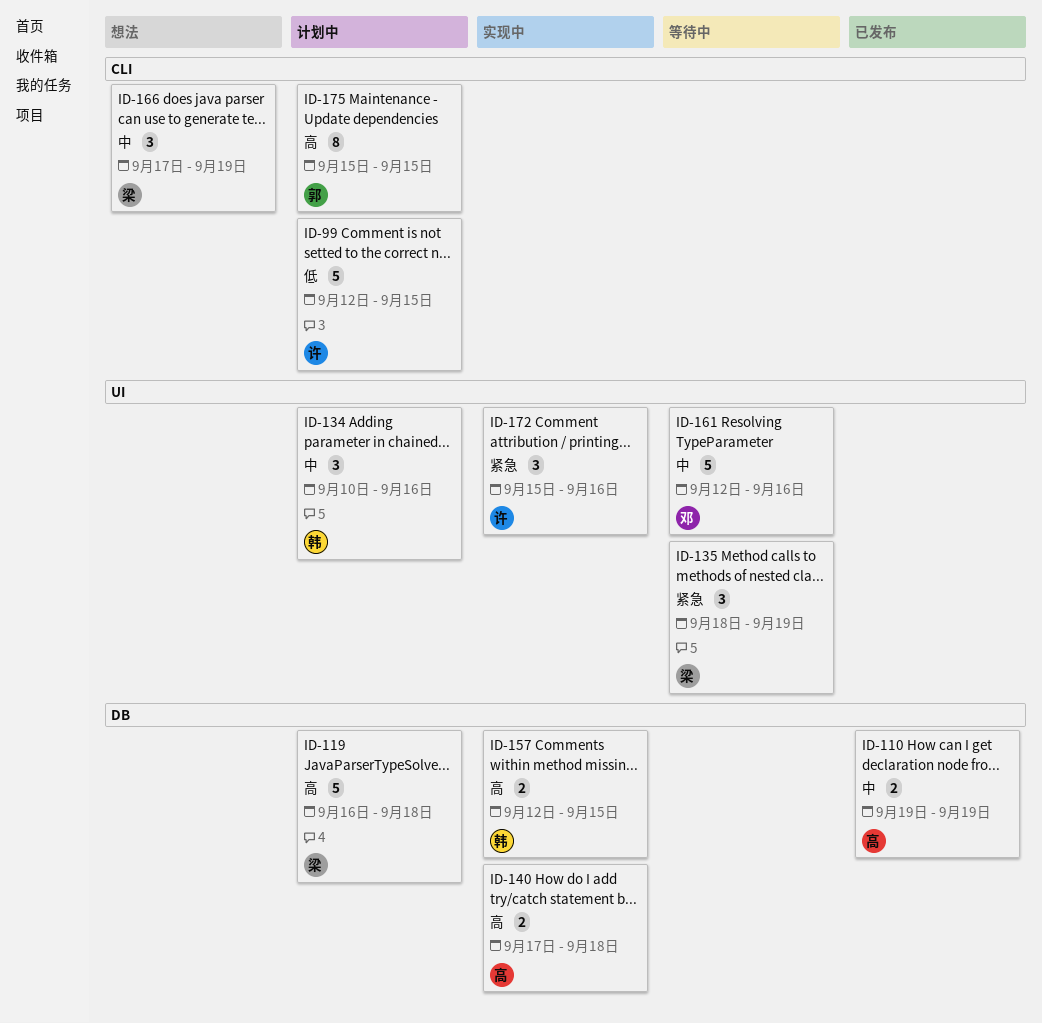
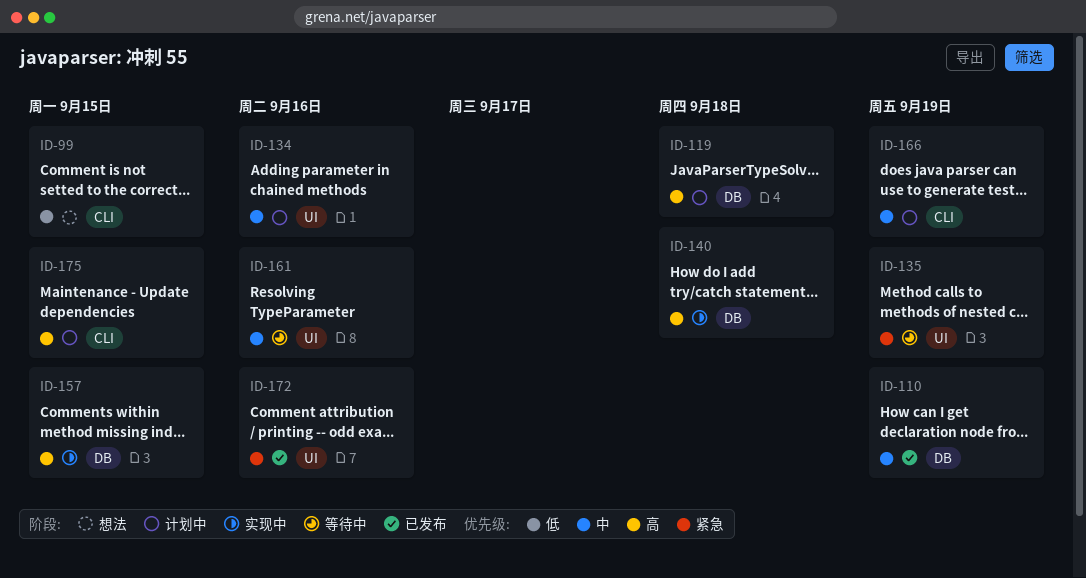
ID-99, status: 计划中 -> 想法
ID-166, status: 想法 -> 计划中
ID-172, status: 实现中 -> 已发布

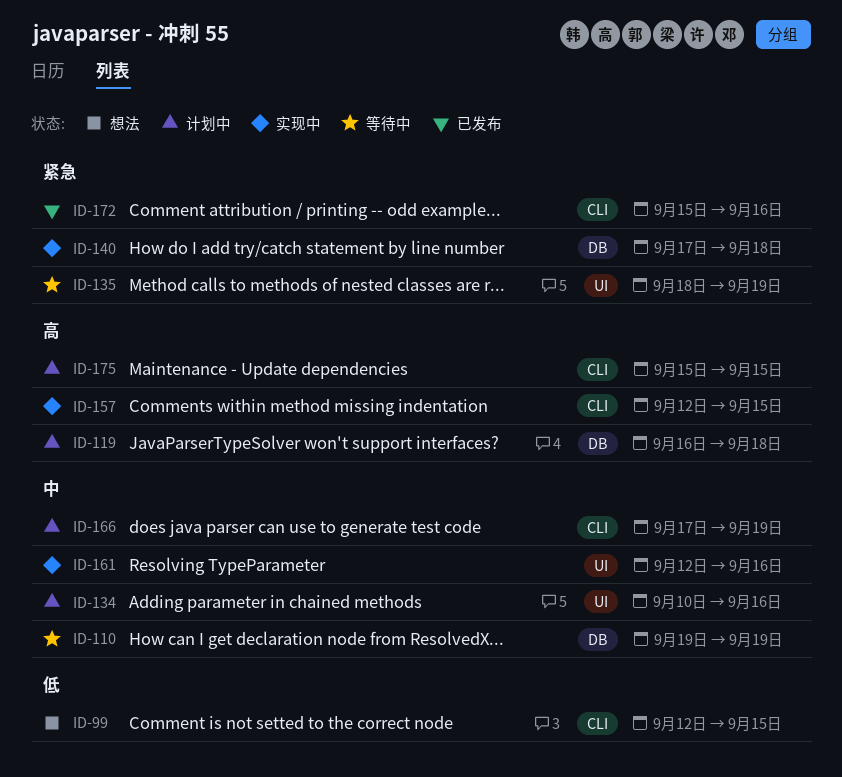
ID-110, status: 已发布 -> 等待中
ID-140, priority: 高 -> 紧急
ID-157, label: DB -> CLI
ID-161, status: 等待中 -> 实现中
ID-172, label: UI -> CLI

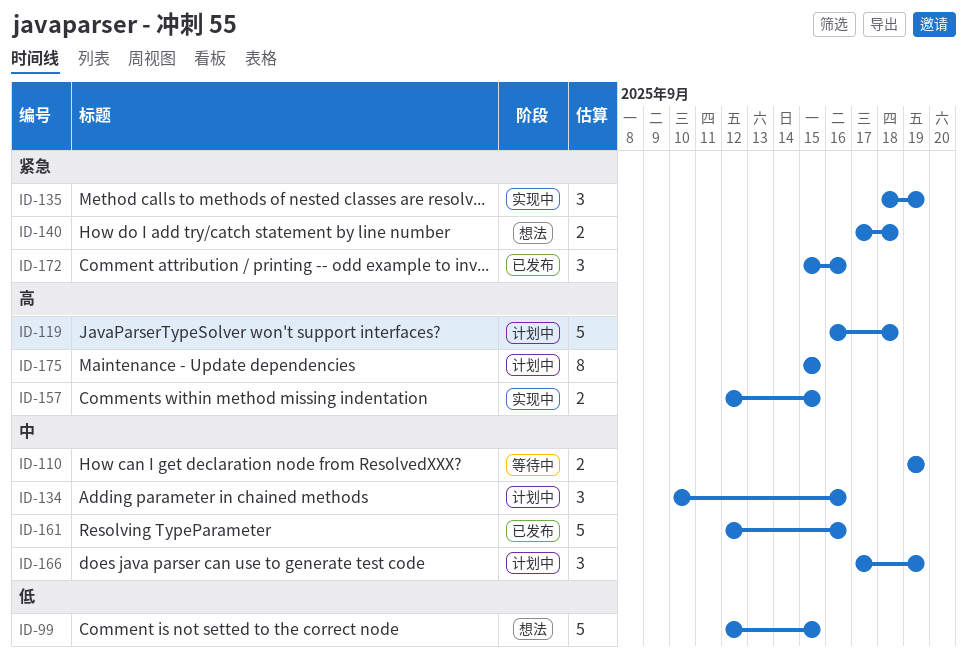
ID-135, status: 等待中 -> 实现中
ID-140, status: 实现中 -> 想法
ID-161, status: 实现中 -> 已发布

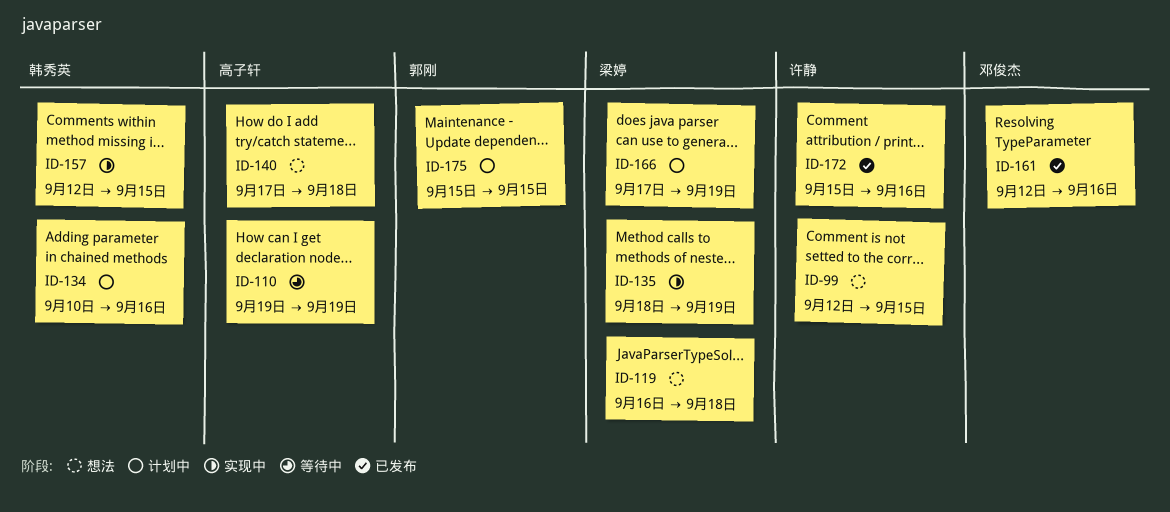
ID-119, status: 计划中 -> 想法

